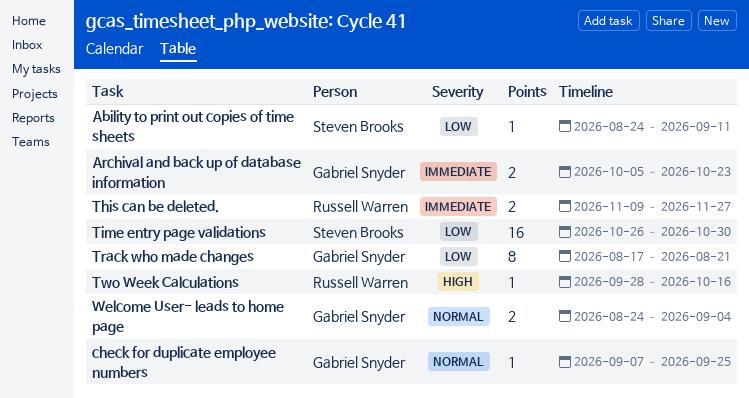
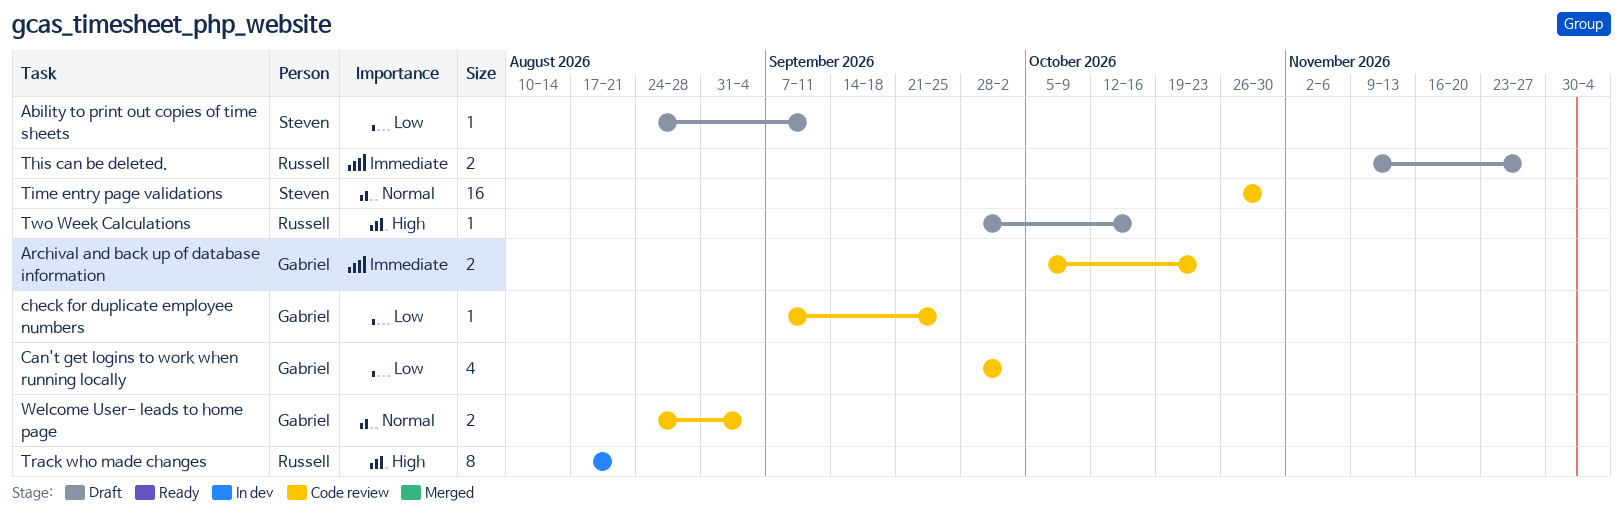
Can't get logins to work when running locally: none -> present
check for duplicate employee numbers, priority: Normal -> Low
Time entry page validations, priority: Low -> Normal
Track who made changes, owner: Gabriel Snyder -> Russell Warren
Track who made changes, priority: Low -> High

